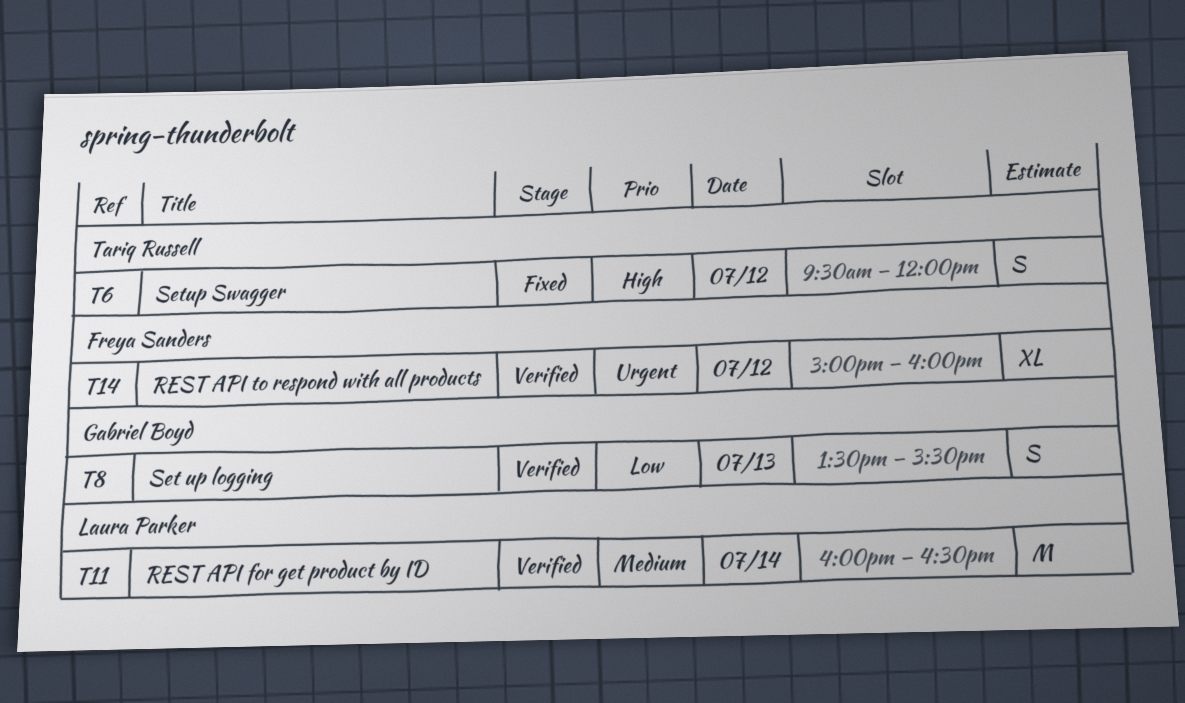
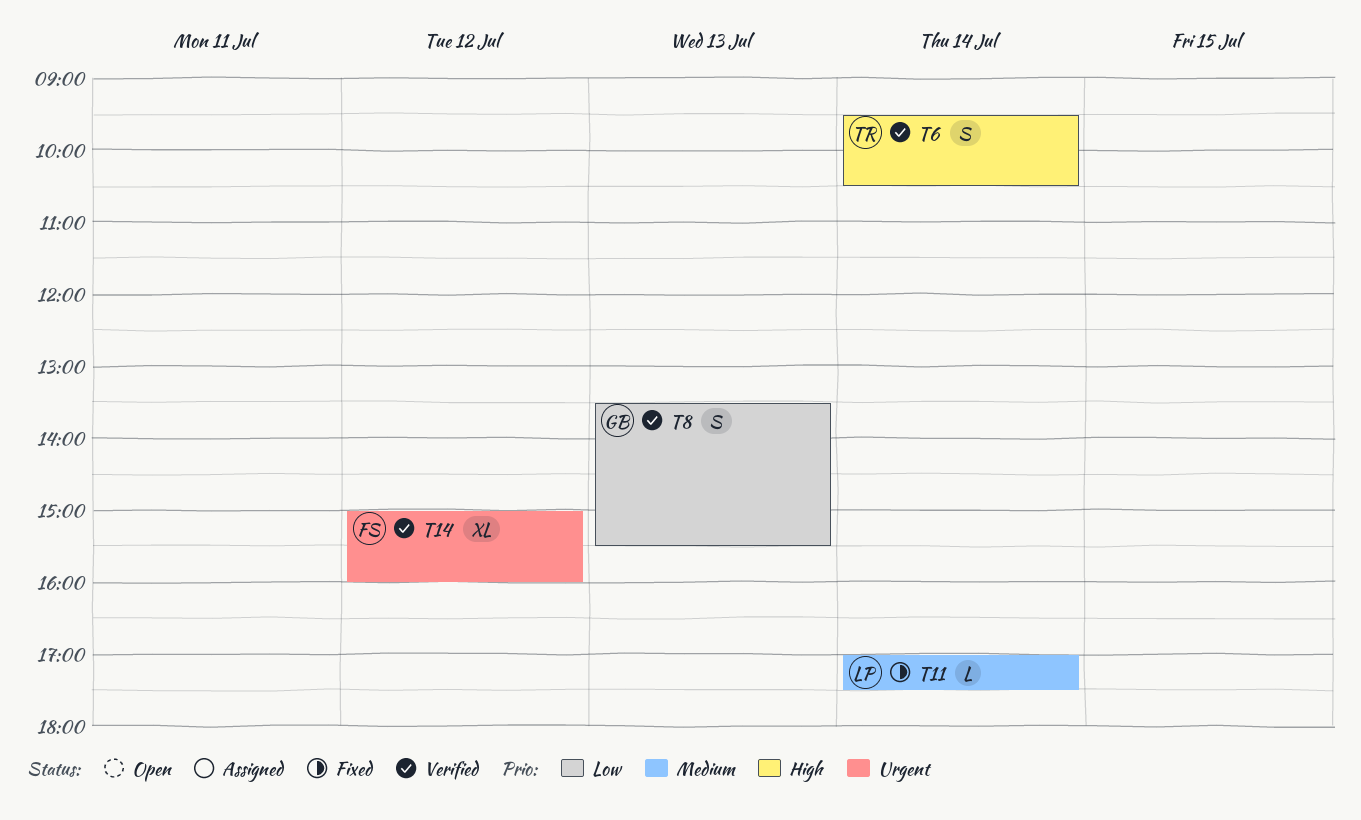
T6, status: Fixed -> Verified
T6, day: Jul 12 -> Jul 14
T6, ends: 12:00 -> 10:30
T11, status: Verified -> Fixed
T11, estimate: M -> L
T11, begins: 16:00 -> 17:00
T11, ends: 16:30 -> 17:30

